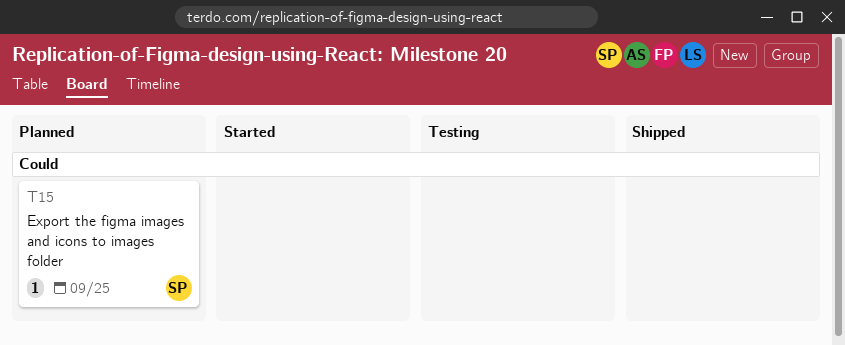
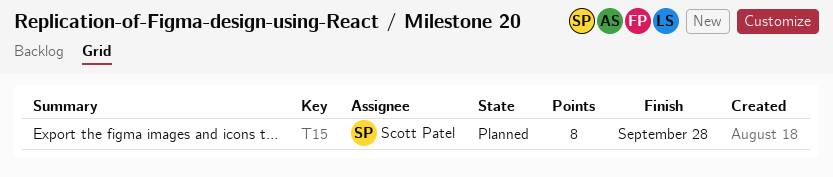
T15, estimate: 1 -> 8
T15, due: Sep 25 -> Sep 28

